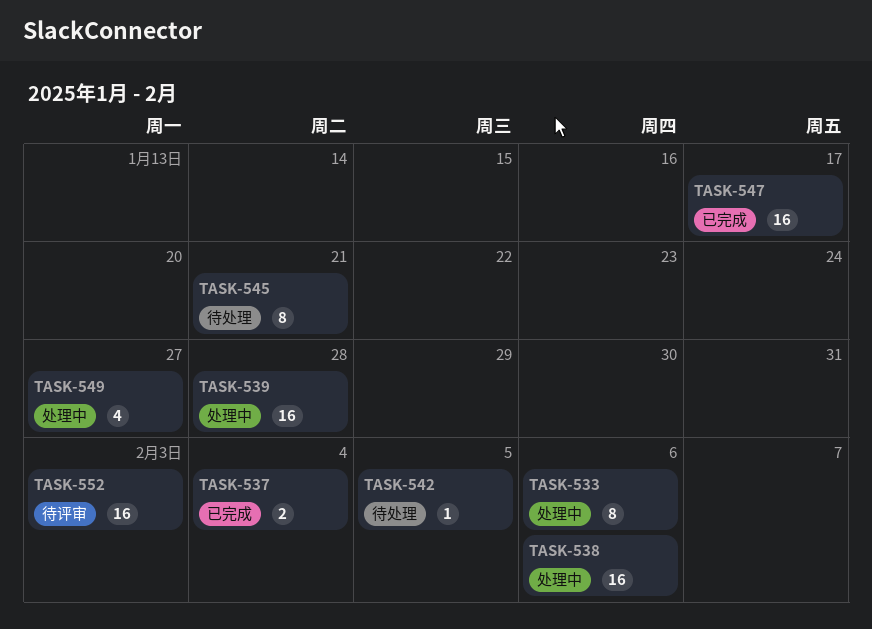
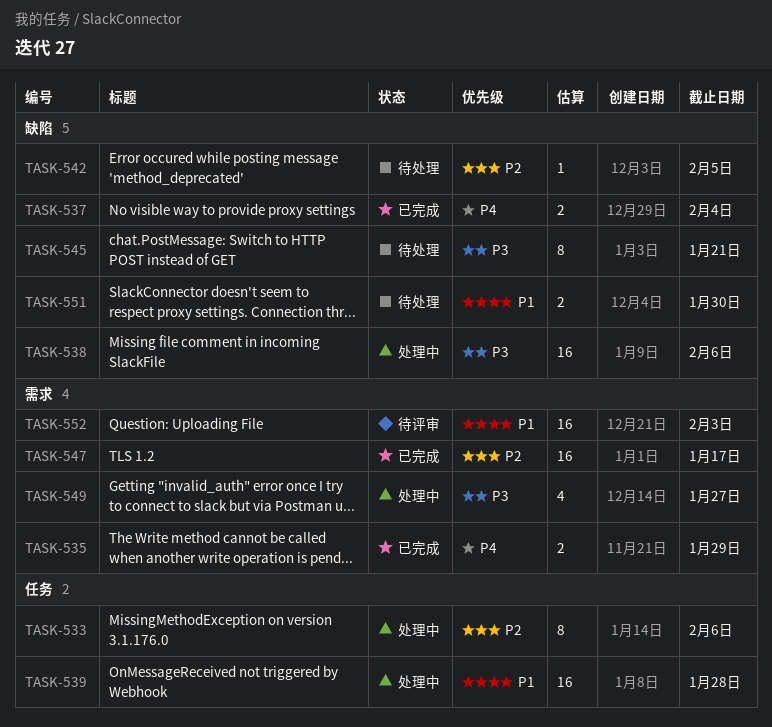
TASK-535: none -> present
TASK-551: none -> present

